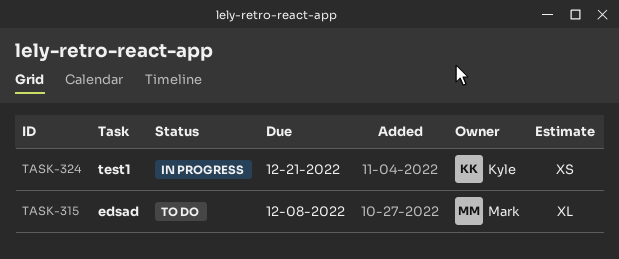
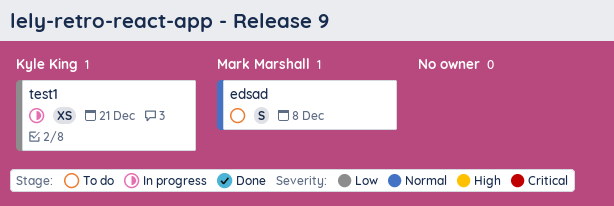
edsad, estimate: XL -> S

